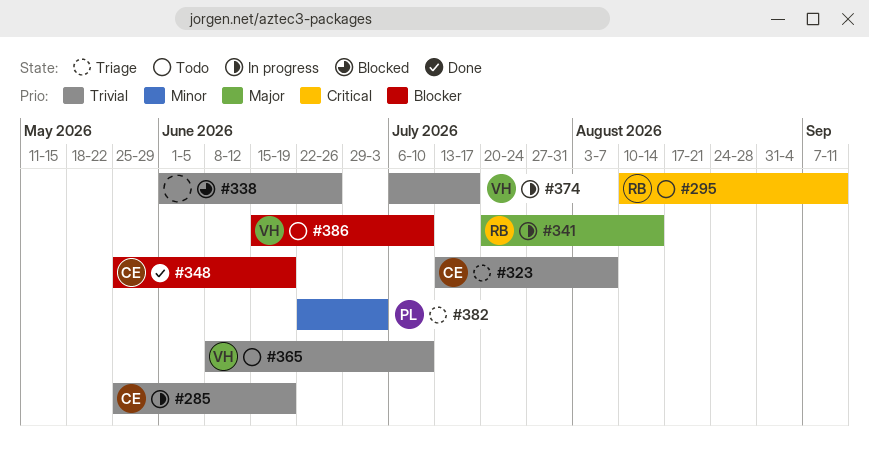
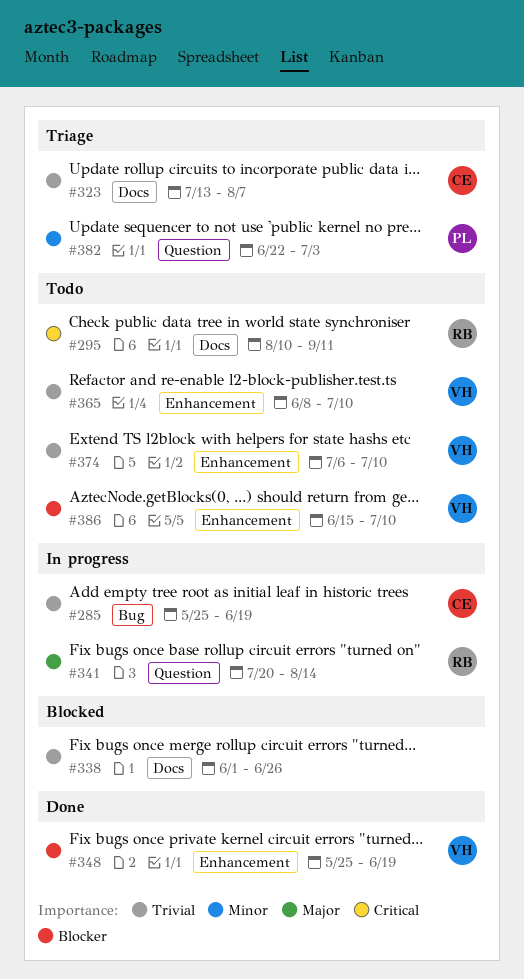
#348, owner: CE -> VH
#374, status: In progress -> Todo
#374, due: Jul 17 -> Jul 10

